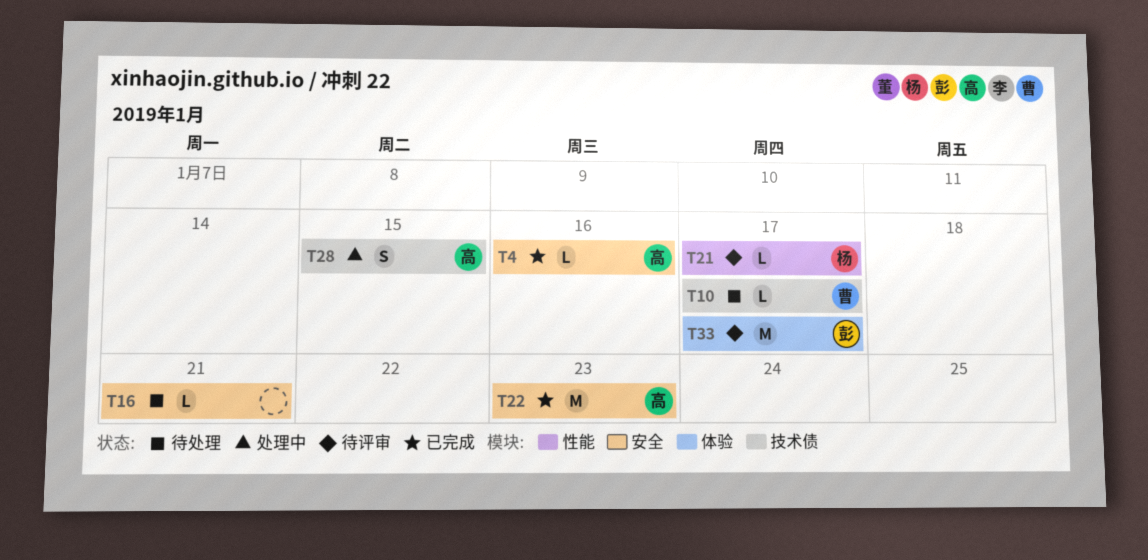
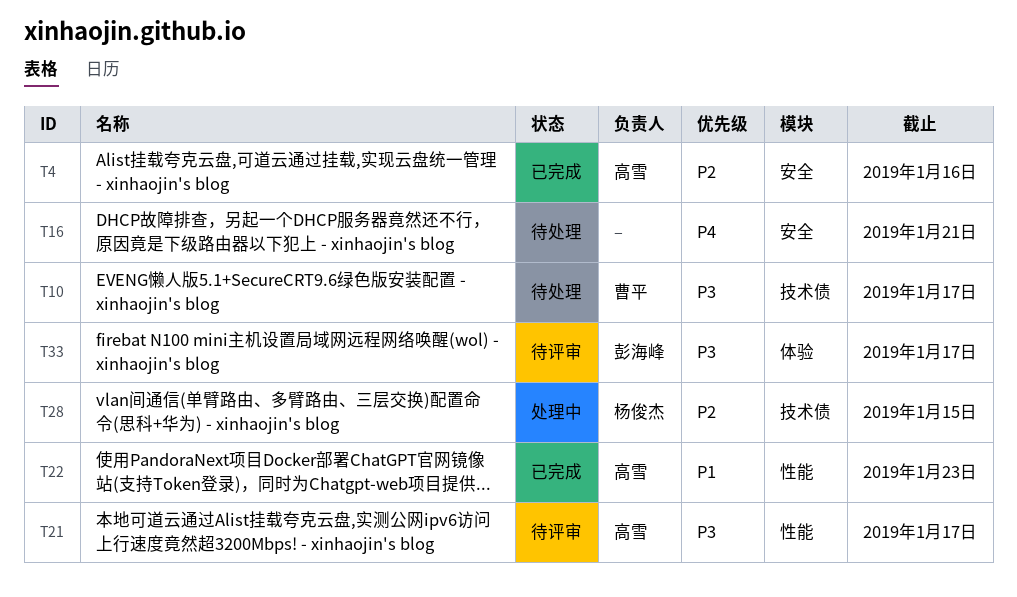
T21, owner: 杨俊杰 -> 高雪
T22, label: 安全 -> 性能
T28, owner: 高雪 -> 杨俊杰

